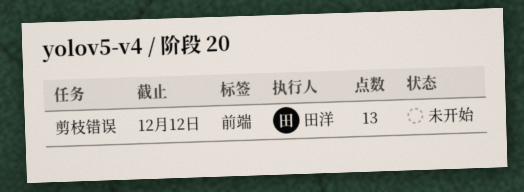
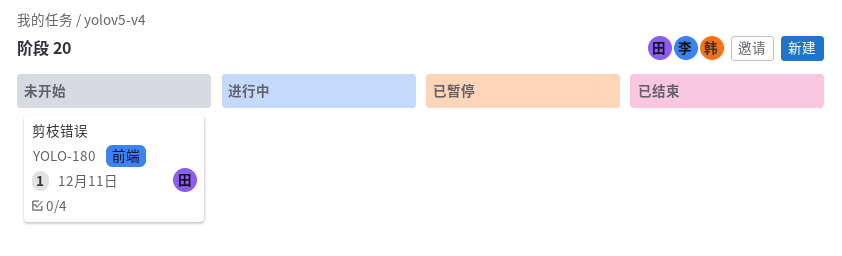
剪枝错误, estimate: 13 -> 1
剪枝错误, due: Dec 12 -> Dec 11

